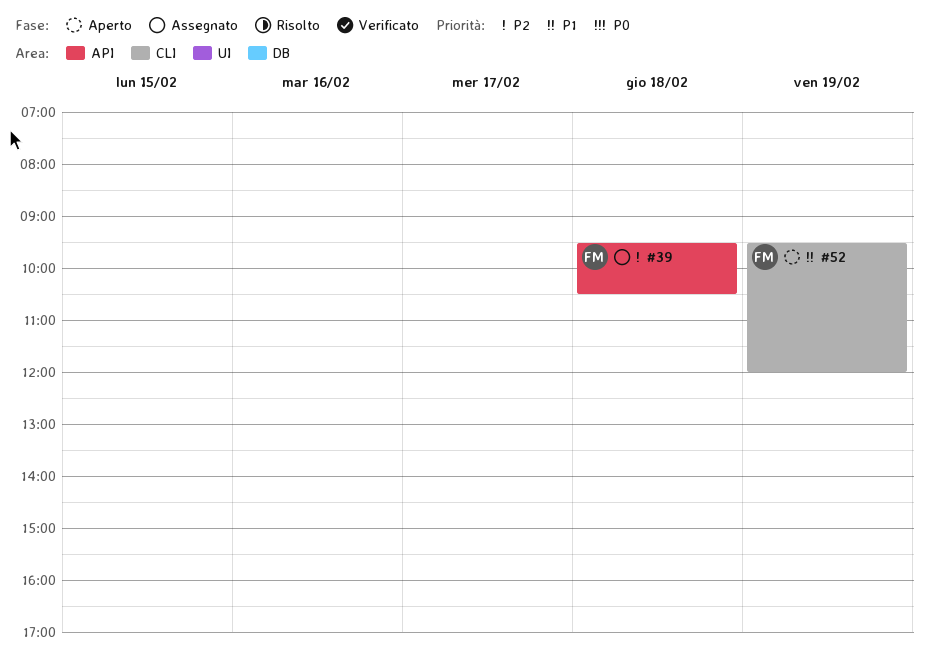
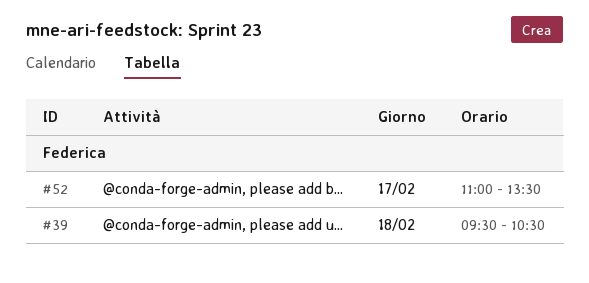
#52, day: Feb 19 -> Feb 17
#52, begins: 09:30 -> 11:00
#52, ends: 12:00 -> 13:30

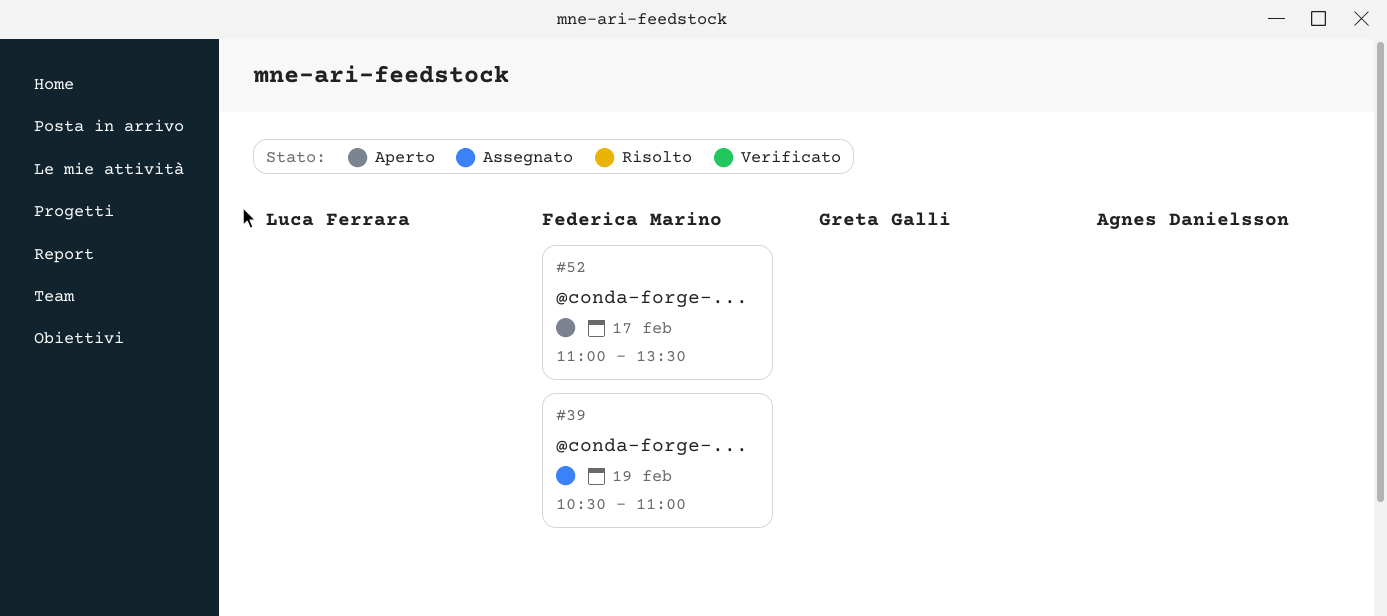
#39, day: Feb 18 -> Feb 19
#39, begins: 09:30 -> 10:30
#39, ends: 10:30 -> 11:00

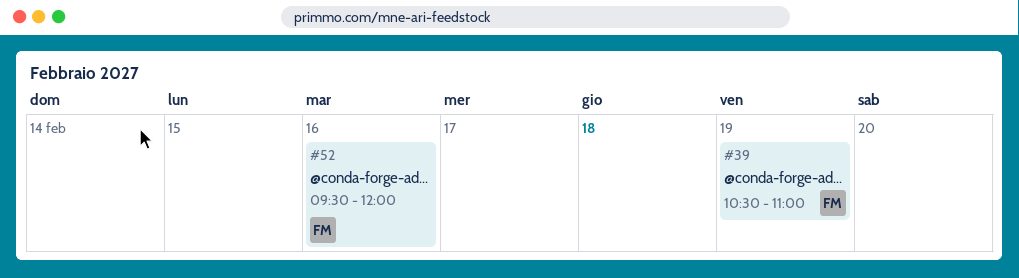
#52, day: Feb 17 -> Feb 16
#52, begins: 11:00 -> 09:30
#52, ends: 13:30 -> 12:00

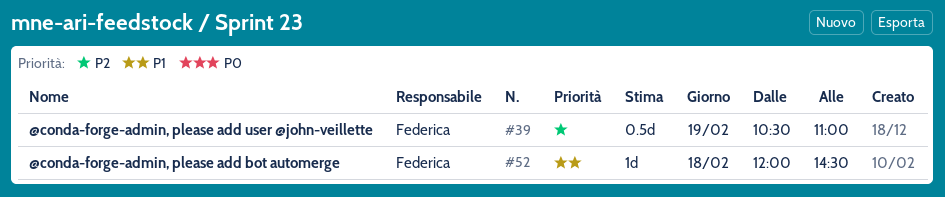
#52, day: Feb 16 -> Feb 18
#52, begins: 09:30 -> 12:00
#52, ends: 12:00 -> 14:30

